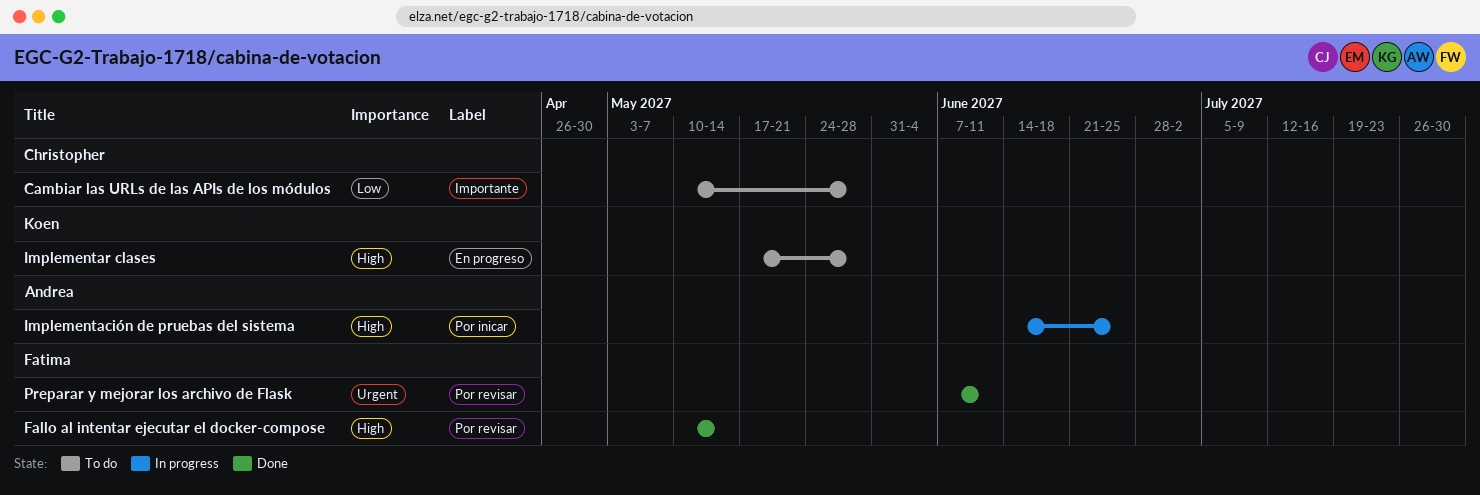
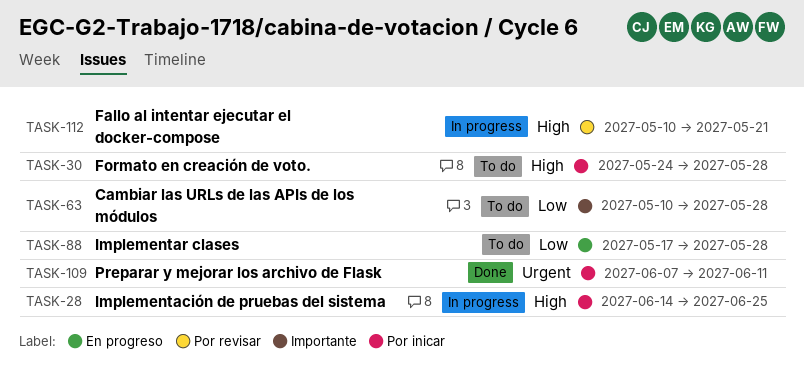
Fallo al intentar ejecutar el docker-compose, status: Done -> In progress
Fallo al intentar ejecutar el docker-compose, due: May 14 -> May 21
Formato en creación de voto.: none -> present
Implementar clases, priority: High -> Low
Preparar y mejorar los archivo de Flask, label: Por revisar -> Por inicar

